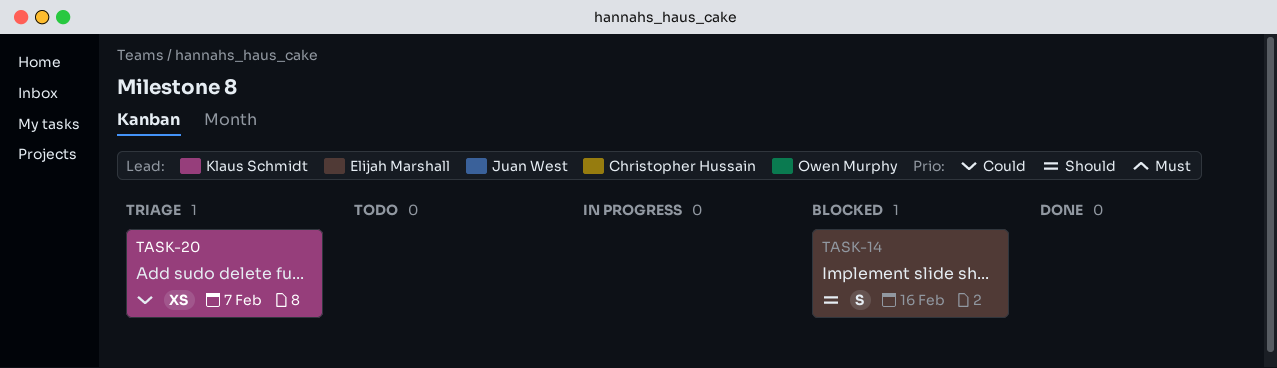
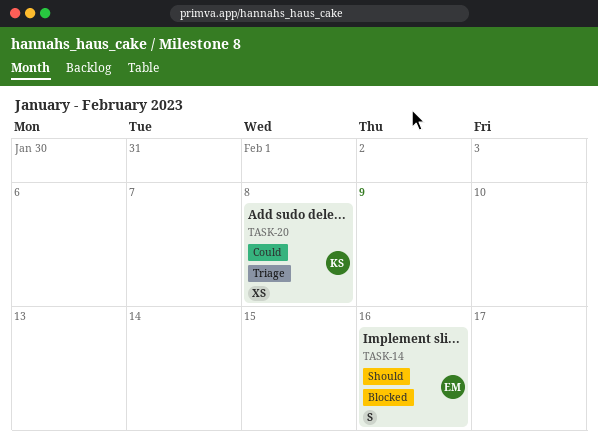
TASK-20, due: Feb 7 -> Feb 8

